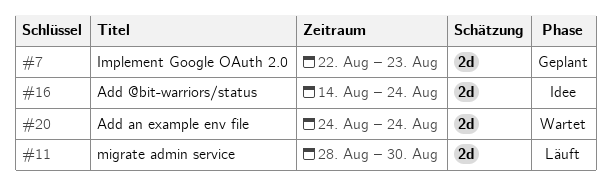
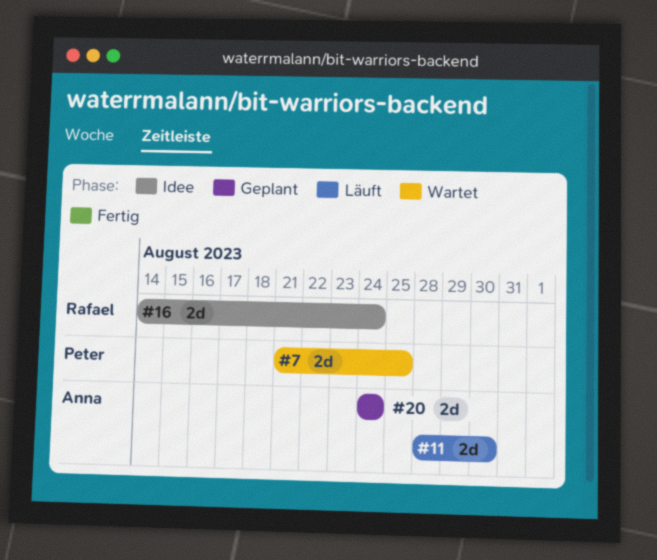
#7, status: Geplant -> Wartet
#7, start: Aug 22 -> Aug 21
#7, due: Aug 23 -> Aug 25
#20, status: Wartet -> Geplant

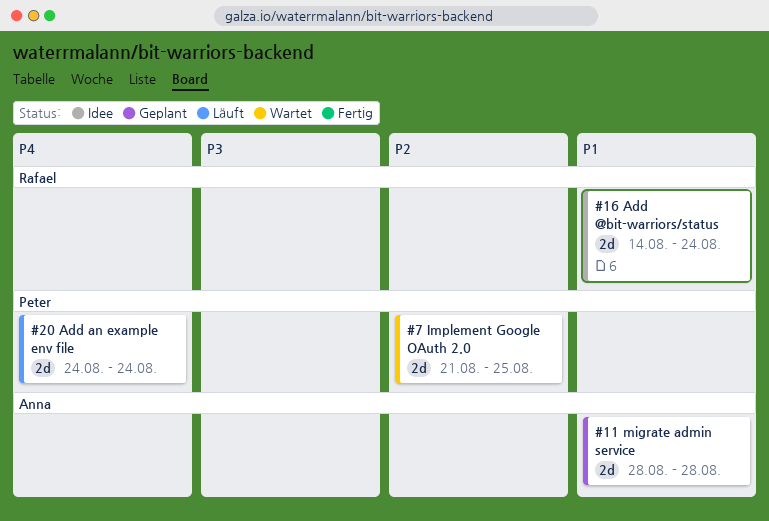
#11, status: Läuft -> Geplant
#11, due: Aug 30 -> Aug 28
#20, status: Geplant -> Läuft
#20, owner: Anna -> Peter

